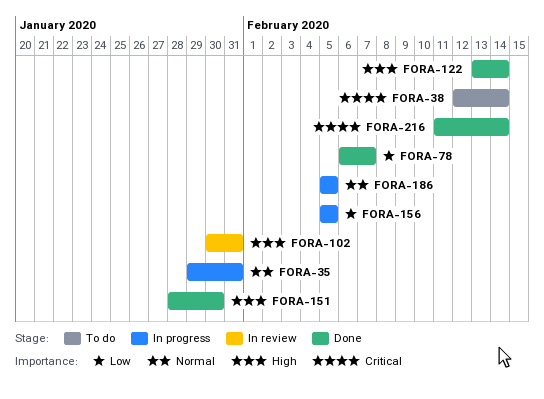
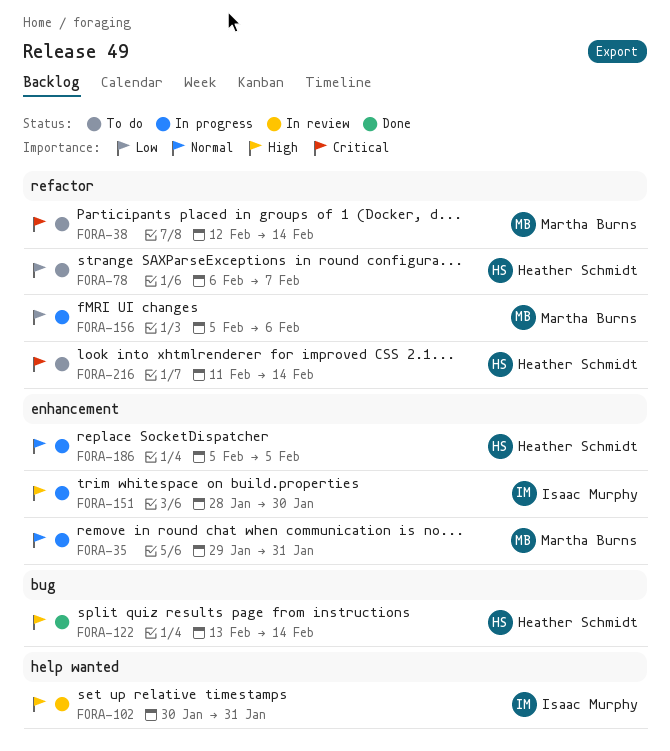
FORA-78, status: Done -> To do
FORA-151, status: Done -> In progress
FORA-156, due: Feb 5 -> Feb 6
FORA-216, status: Done -> To do

